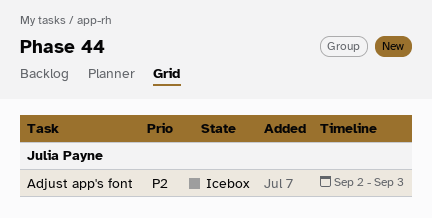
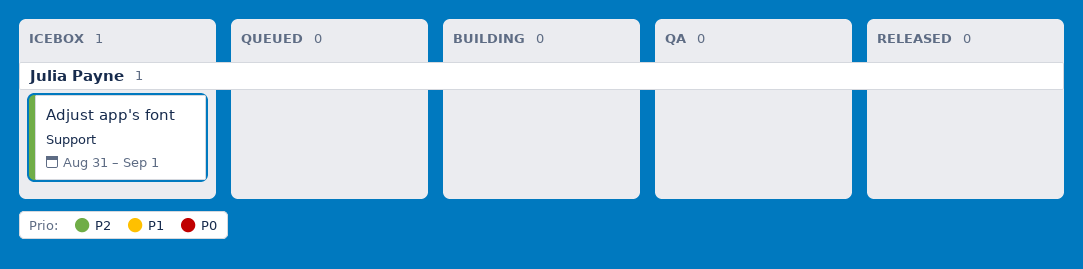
Adjust app's font, start: Sep 2 -> Aug 31
Adjust app's font, due: Sep 3 -> Sep 1

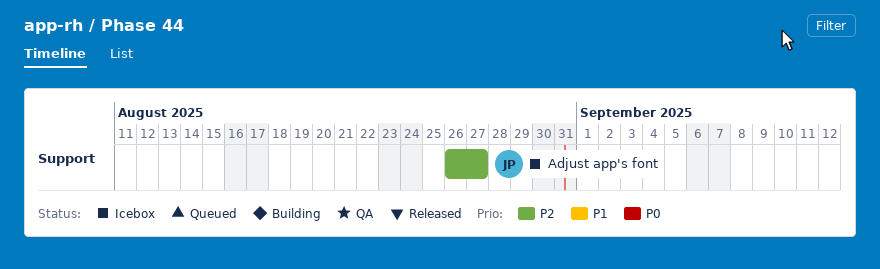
Adjust app's font, start: Aug 31 -> Aug 26
Adjust app's font, due: Sep 1 -> Aug 27

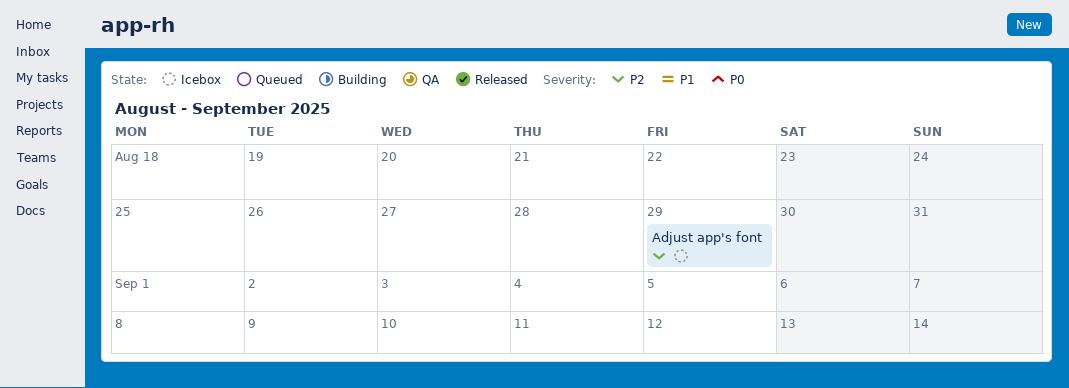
Adjust app's font, due: Aug 27 -> Aug 29

